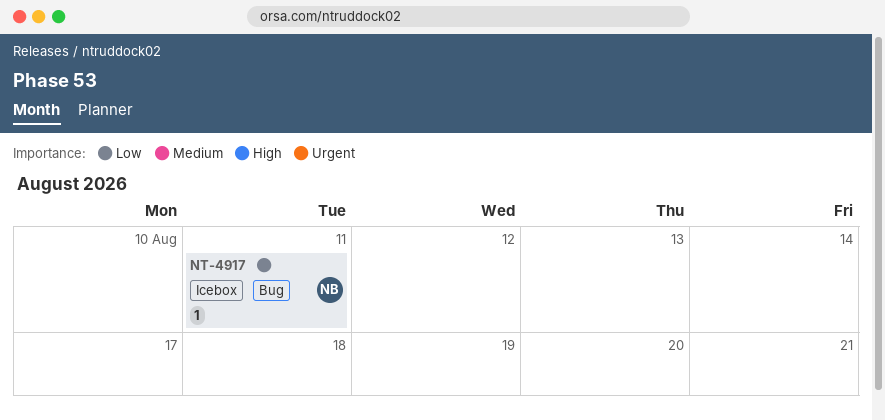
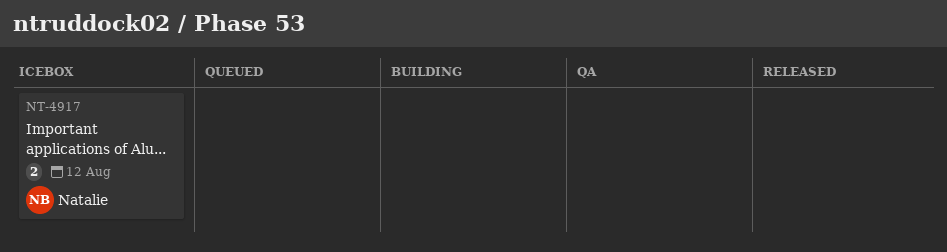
NT-4917, estimate: 1 -> 2
NT-4917, due: Aug 11 -> Aug 12

